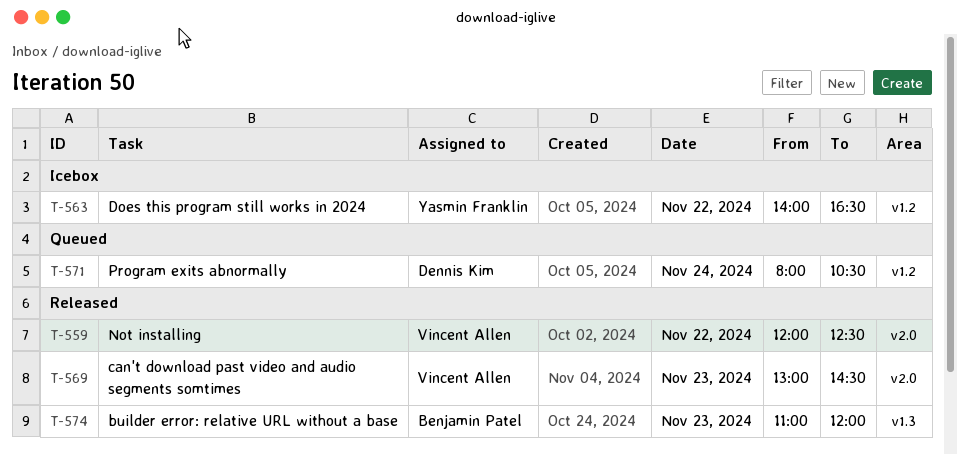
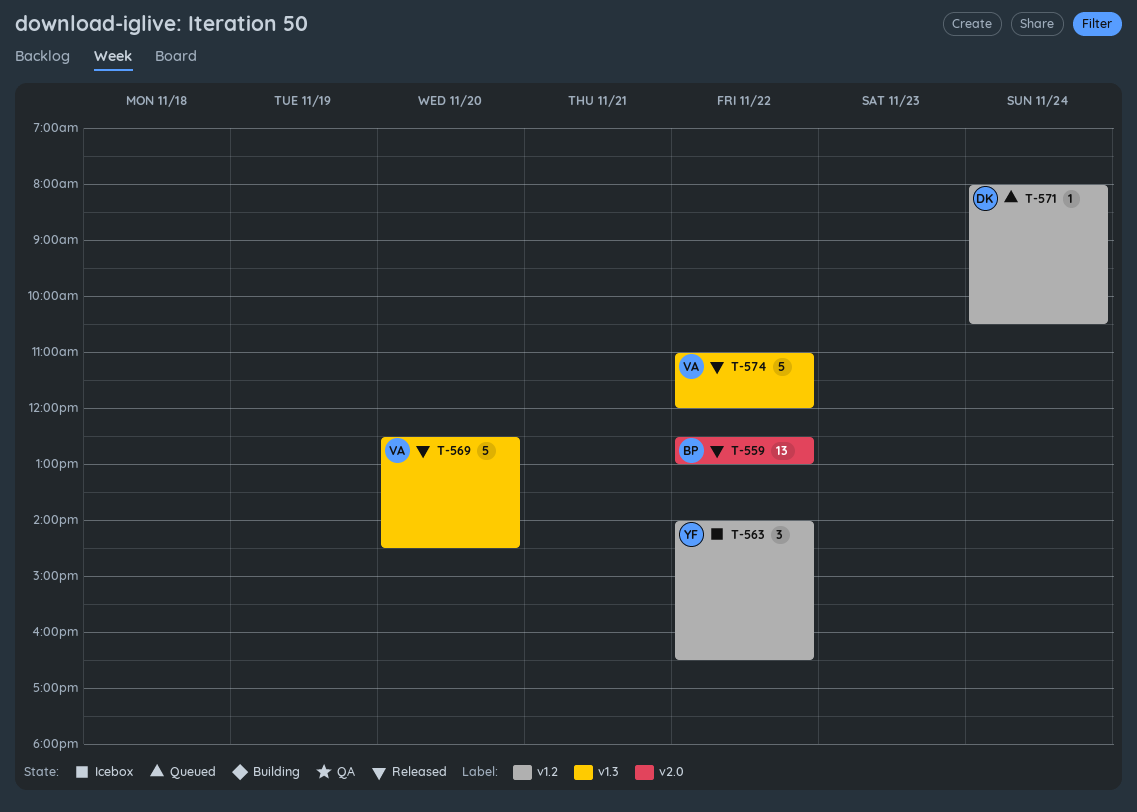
T-559, owner: Vincent Allen -> Benjamin Patel
T-559, begins: 12:00 -> 12:30
T-559, ends: 12:30 -> 13:00
T-569, label: v2.0 -> v1.3
T-569, day: Nov 23 -> Nov 20
T-569, begins: 13:00 -> 12:30
T-574, owner: Benjamin Patel -> Vincent Allen
T-574, day: Nov 23 -> Nov 22

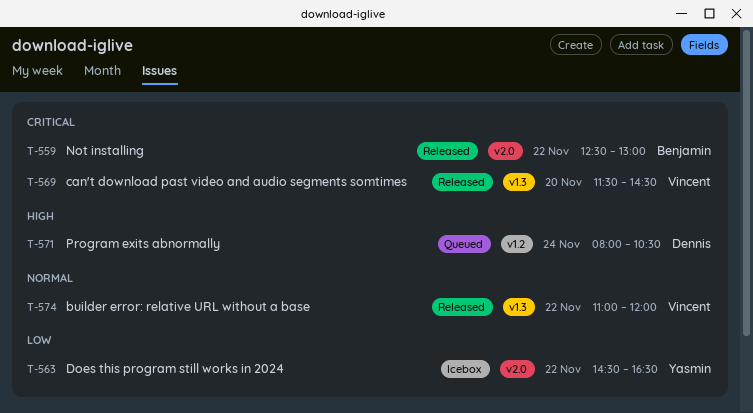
T-563, label: v1.2 -> v2.0
T-563, begins: 14:00 -> 14:30
T-569, begins: 12:30 -> 11:30

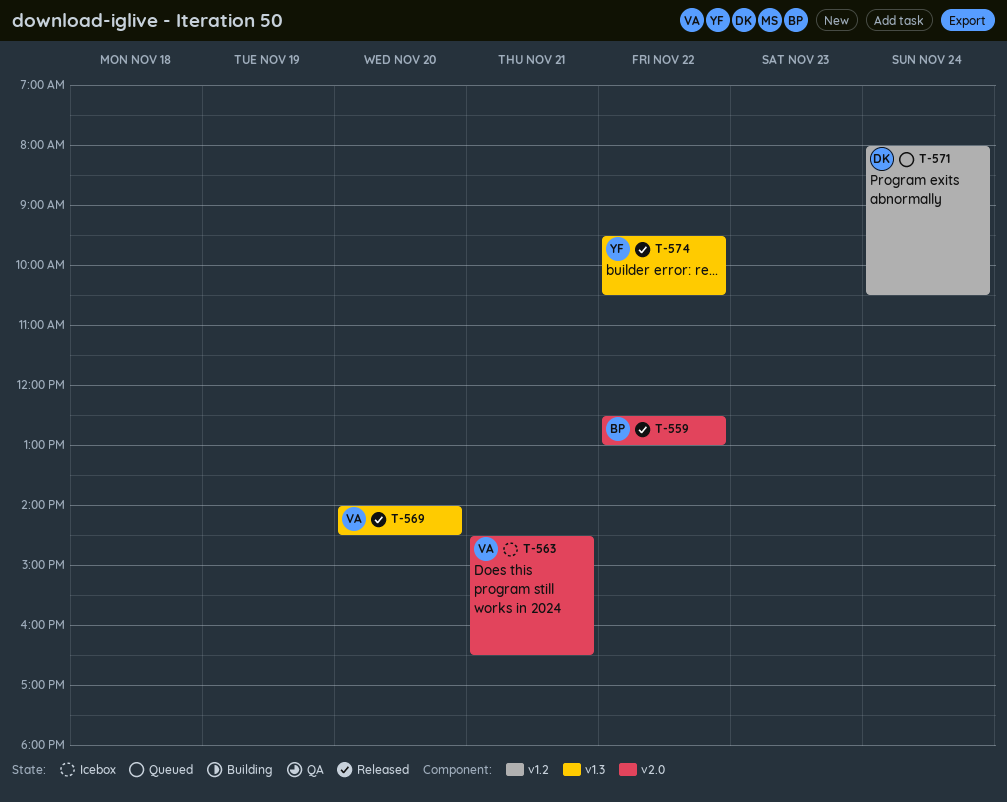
T-563, owner: Yasmin -> Vincent
T-563, day: Nov 22 -> Nov 21
T-569, begins: 11:30 -> 14:00
T-574, owner: Vincent -> Yasmin
T-574, begins: 11:00 -> 09:30
T-574, ends: 12:00 -> 10:30

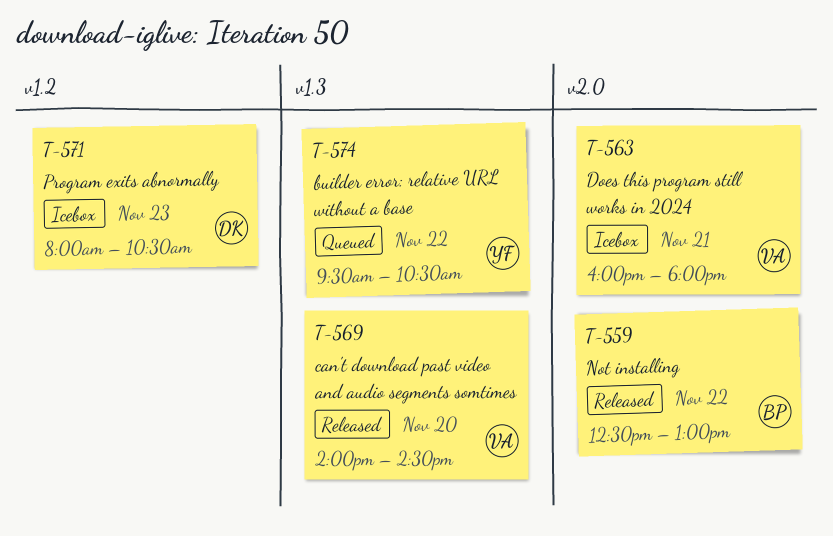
T-563, begins: 14:30 -> 16:00
T-563, ends: 16:30 -> 18:00
T-571, status: Queued -> Icebox
T-571, day: Nov 24 -> Nov 23
T-574, status: Released -> Queued

